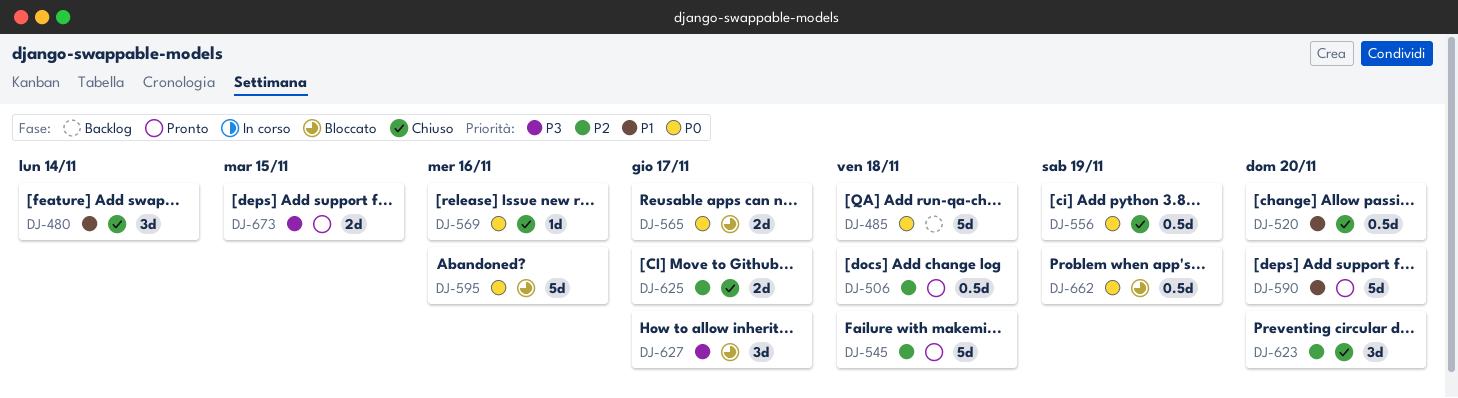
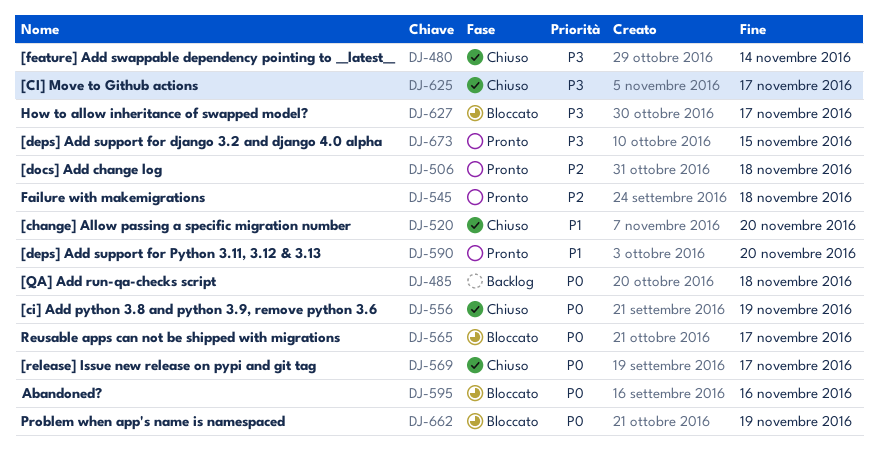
DJ-480, priority: P1 -> P3
DJ-569, due: Nov 16 -> Nov 17
DJ-623: present -> none
DJ-625, priority: P2 -> P3

